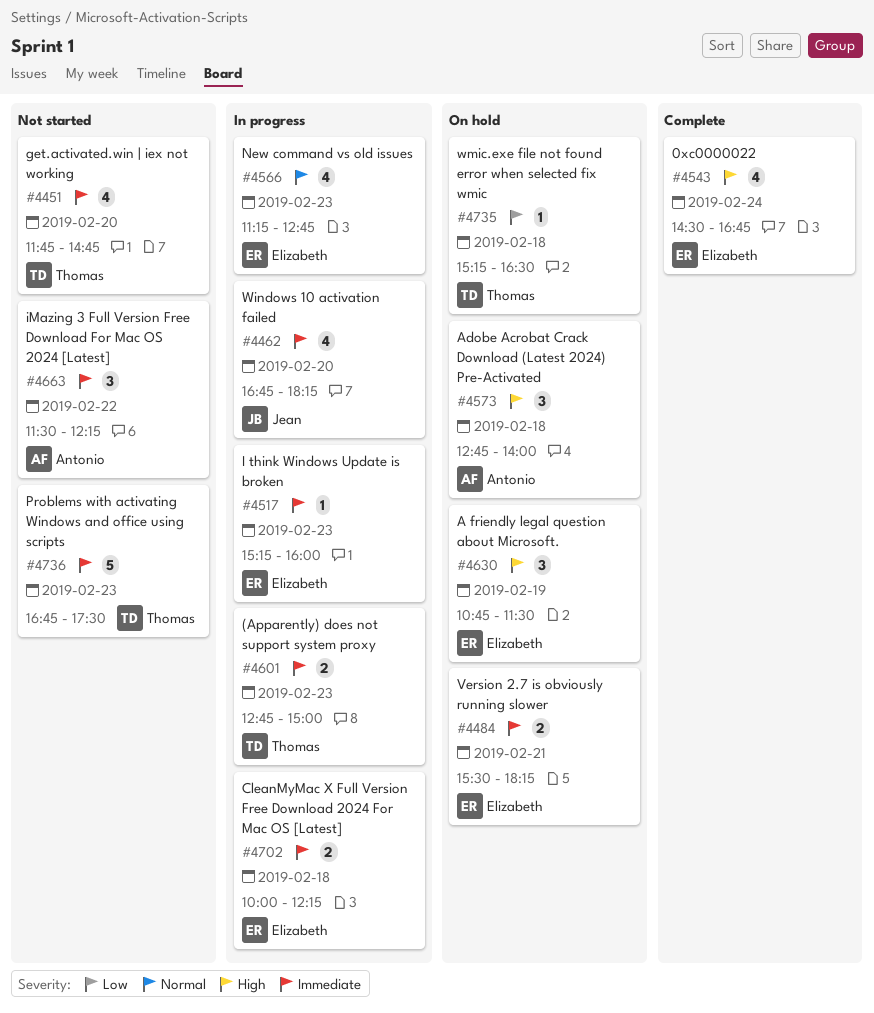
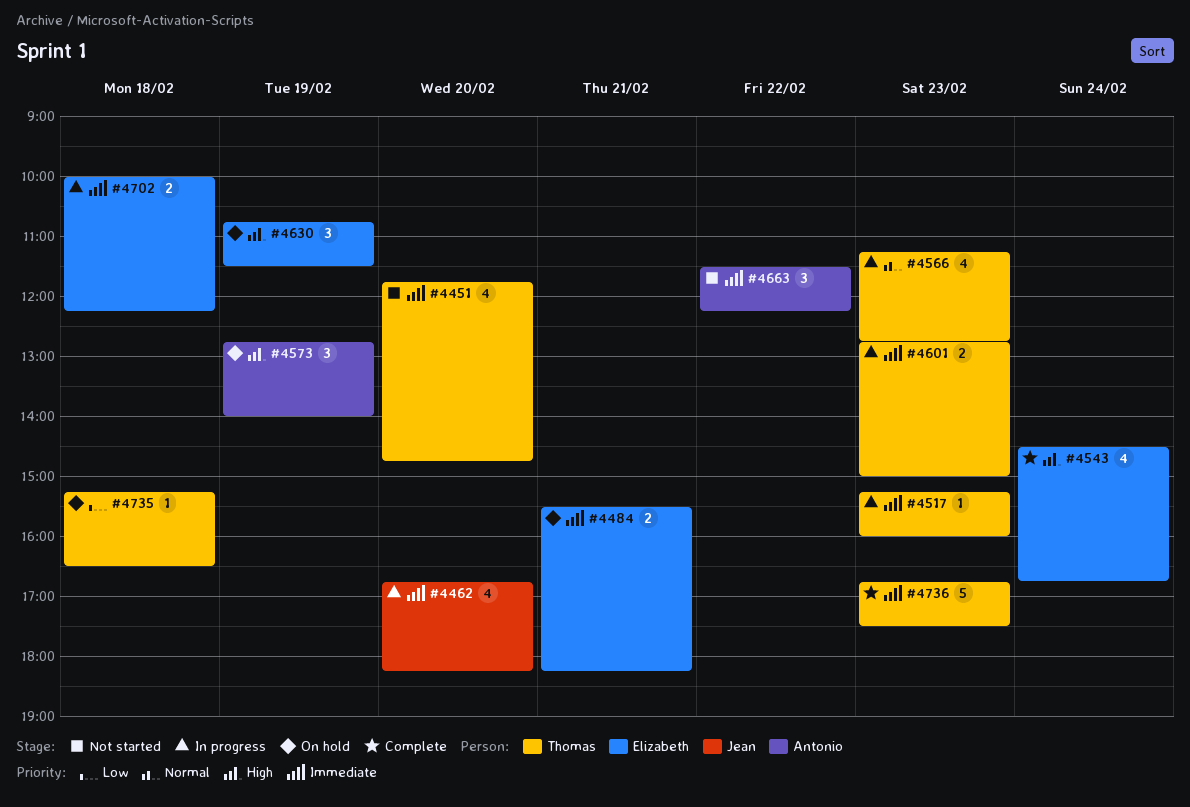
#4517, owner: Elizabeth -> Thomas
#4566, owner: Elizabeth -> Thomas
#4573, day: Feb 18 -> Feb 19
#4736, status: Not started -> Complete

